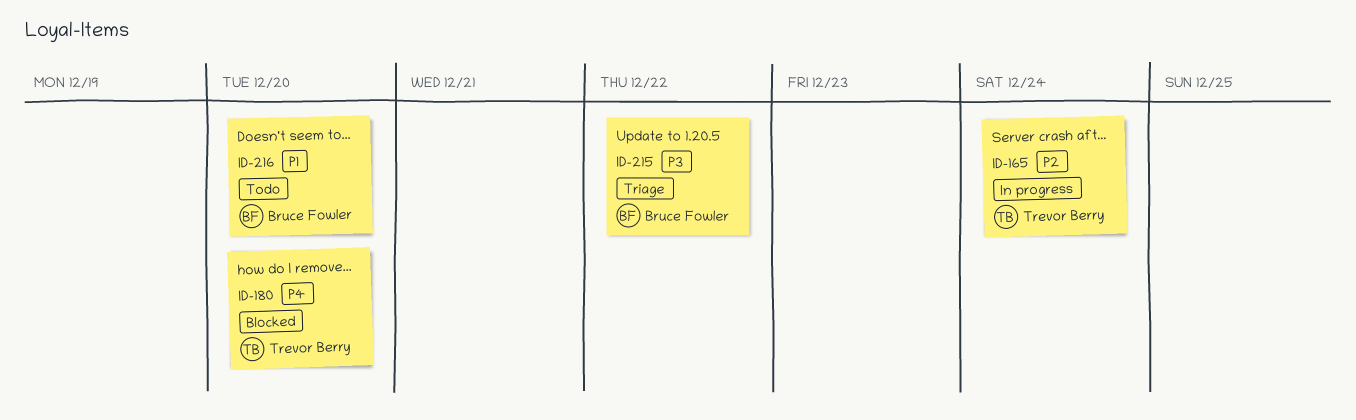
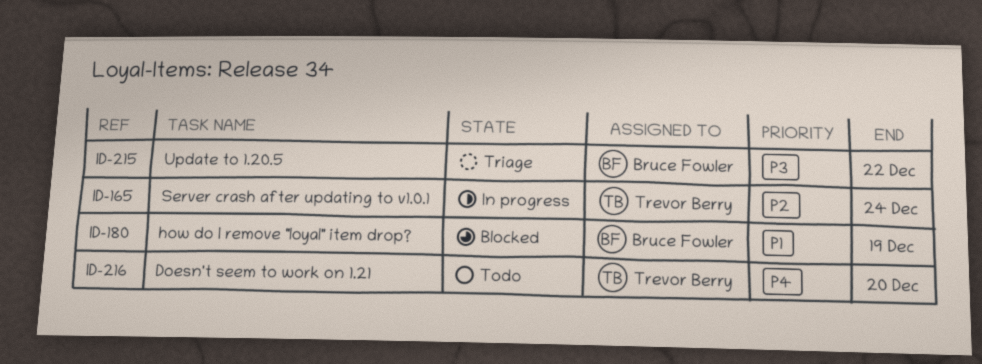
ID-180, owner: Trevor Berry -> Bruce Fowler
ID-180, priority: P4 -> P1
ID-180, due: Dec 20 -> Dec 19
ID-216, owner: Bruce Fowler -> Trevor Berry
ID-216, priority: P1 -> P4

